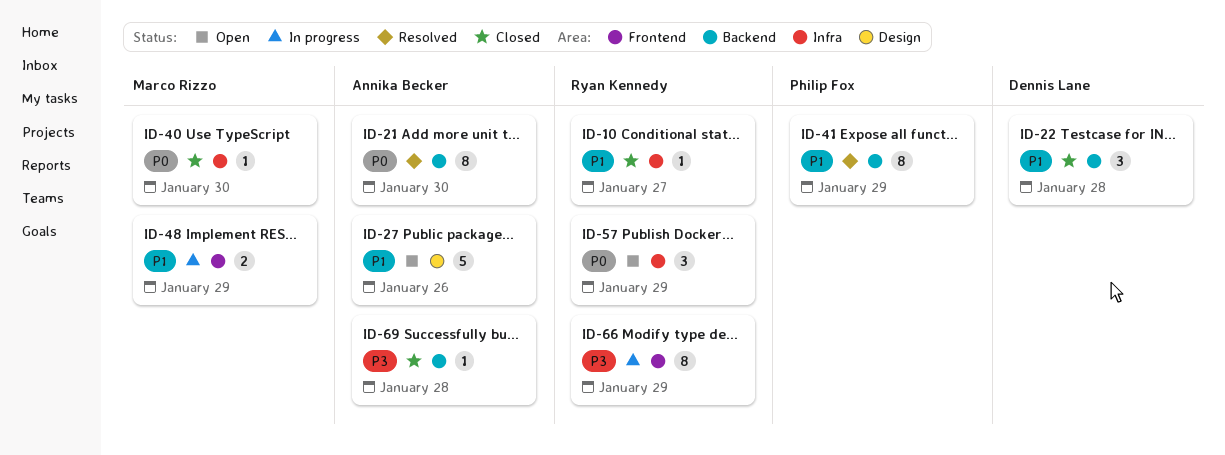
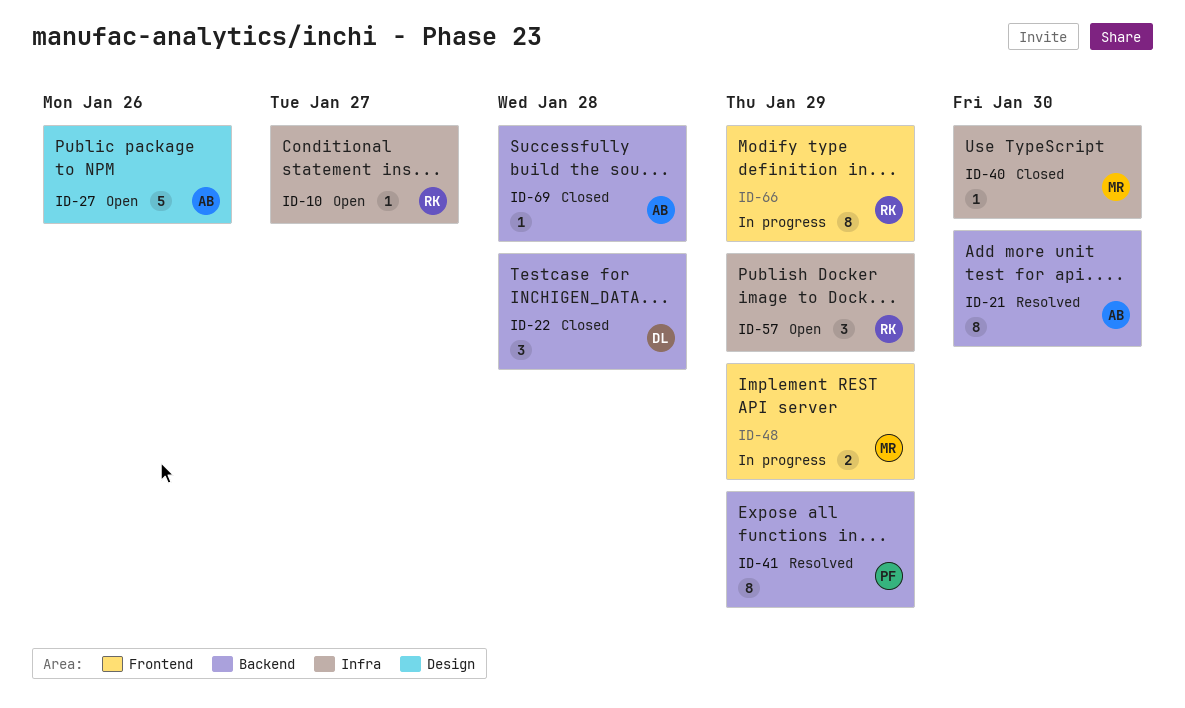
ID-10, status: Closed -> Open

